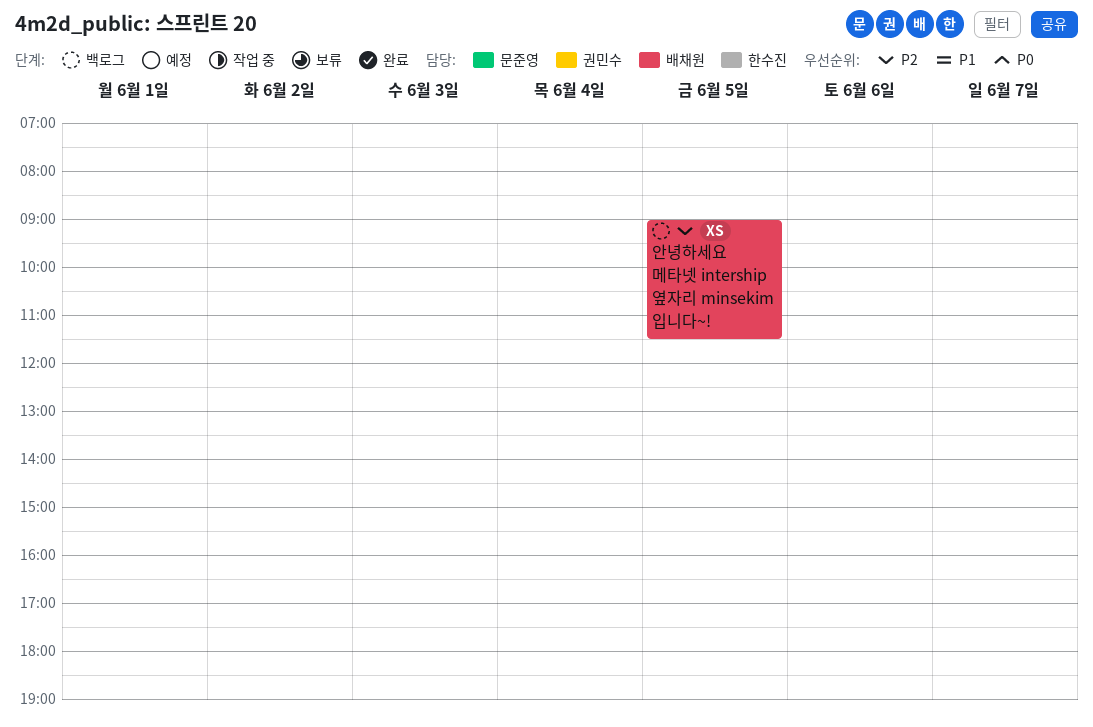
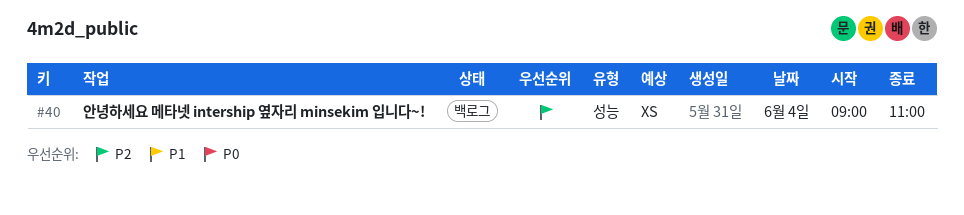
안녕하세요 메타넷 intership 옆자리 minsekim 입니다~!, day: Jun 5 -> Jun 4
안녕하세요 메타넷 intership 옆자리 minsekim 입니다~!, ends: 11:30 -> 11:00

